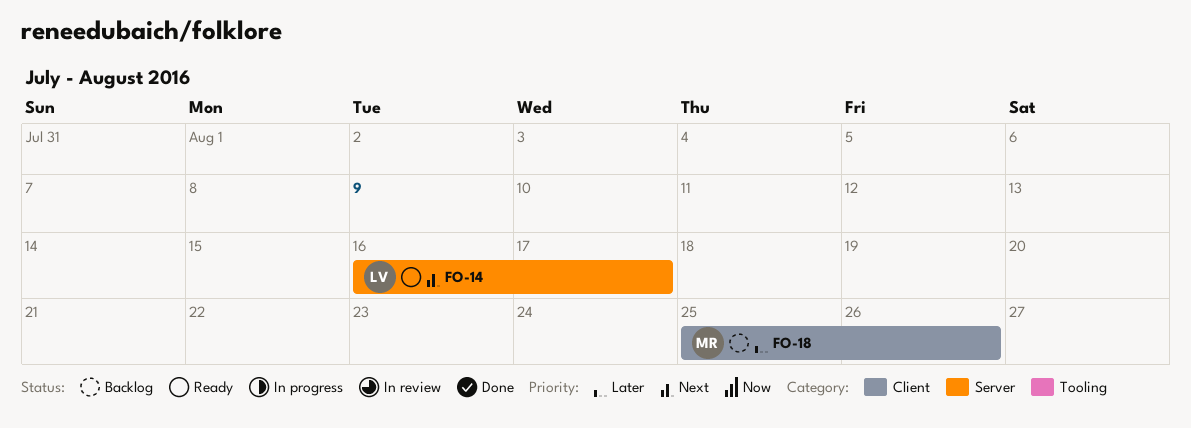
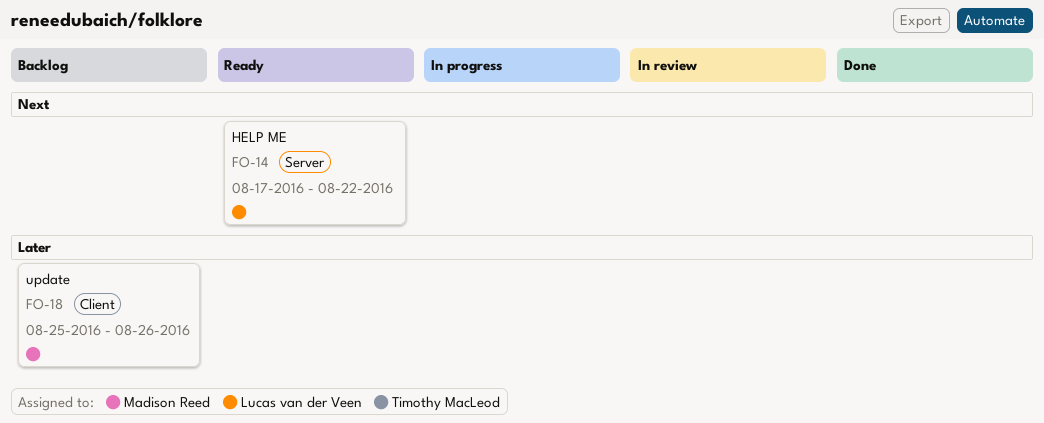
FO-14, start: Aug 16 -> Aug 17
FO-14, due: Aug 17 -> Aug 22

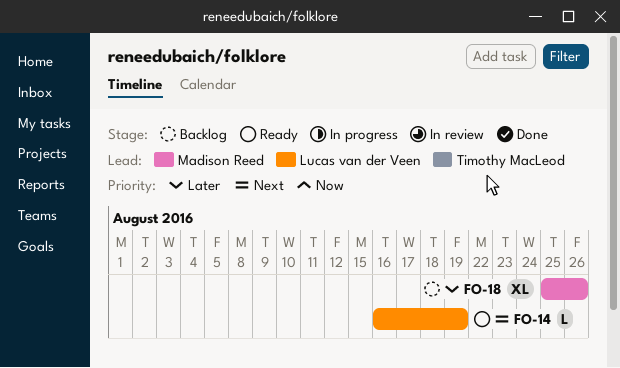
FO-14, start: Aug 17 -> Aug 16
FO-14, due: Aug 22 -> Aug 19

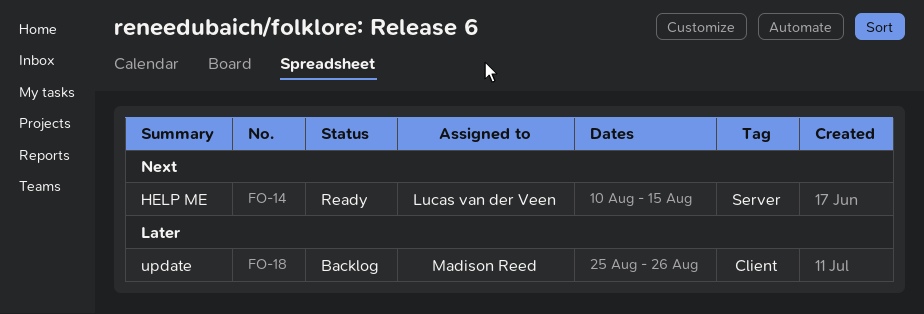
FO-14, start: Aug 16 -> Aug 10
FO-14, due: Aug 19 -> Aug 15

